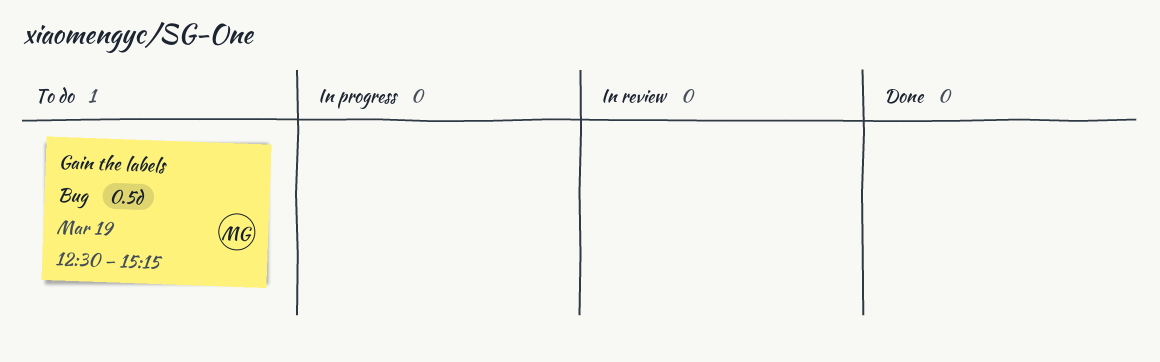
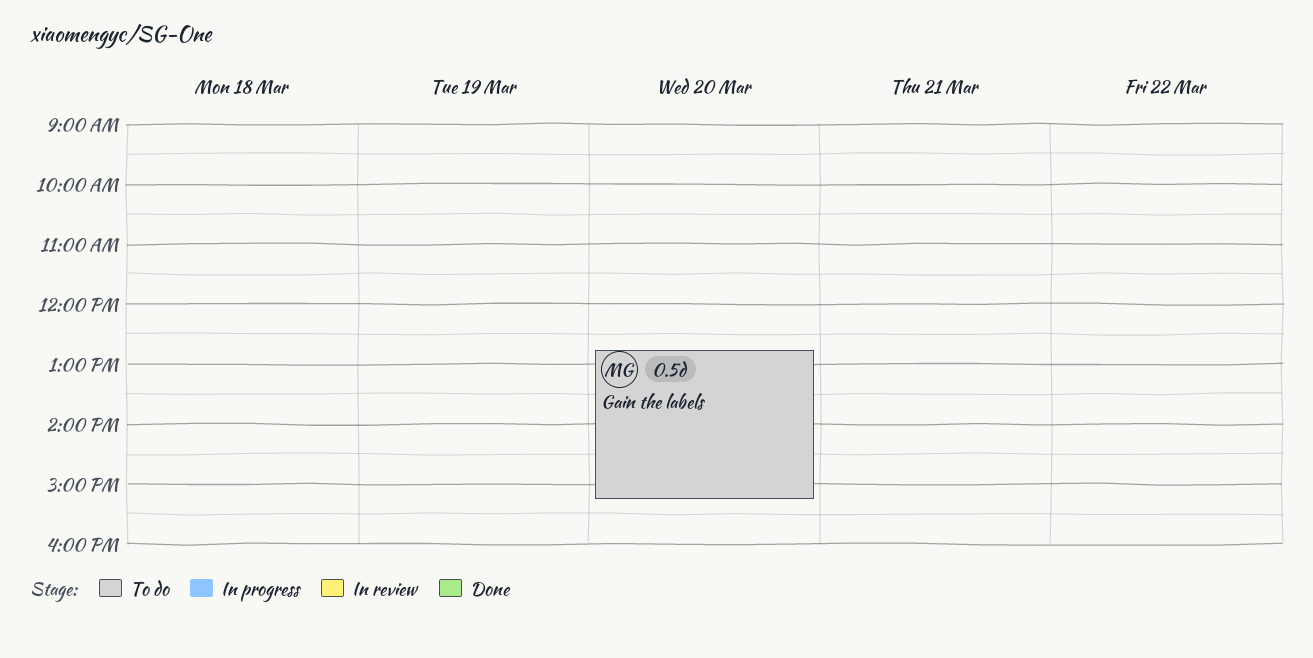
Gain the labels, day: Mar 19 -> Mar 20
Gain the labels, begins: 12:30 -> 12:45

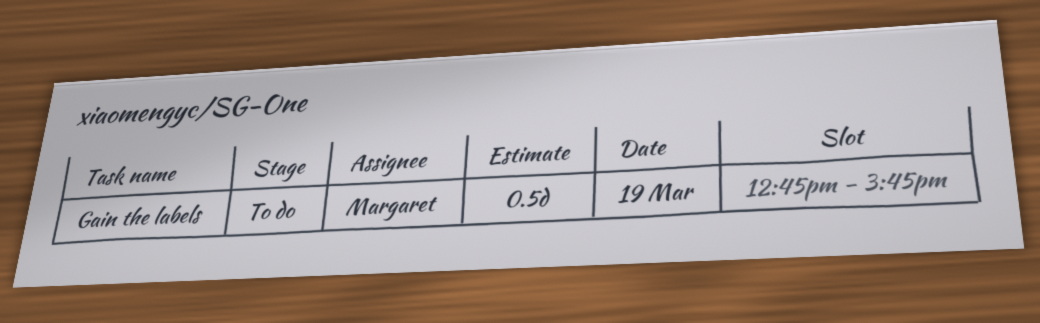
Gain the labels, day: Mar 20 -> Mar 19
Gain the labels, ends: 15:15 -> 15:45

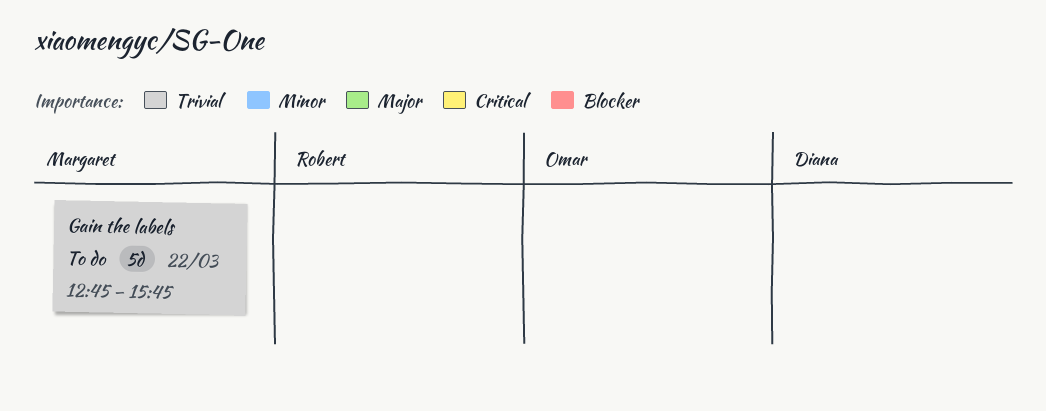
Gain the labels, estimate: 0.5d -> 5d
Gain the labels, day: Mar 19 -> Mar 22

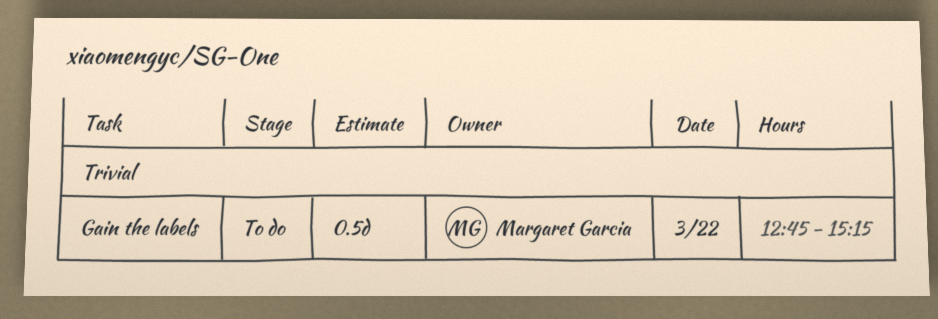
Gain the labels, estimate: 5d -> 0.5d
Gain the labels, ends: 15:45 -> 15:15

